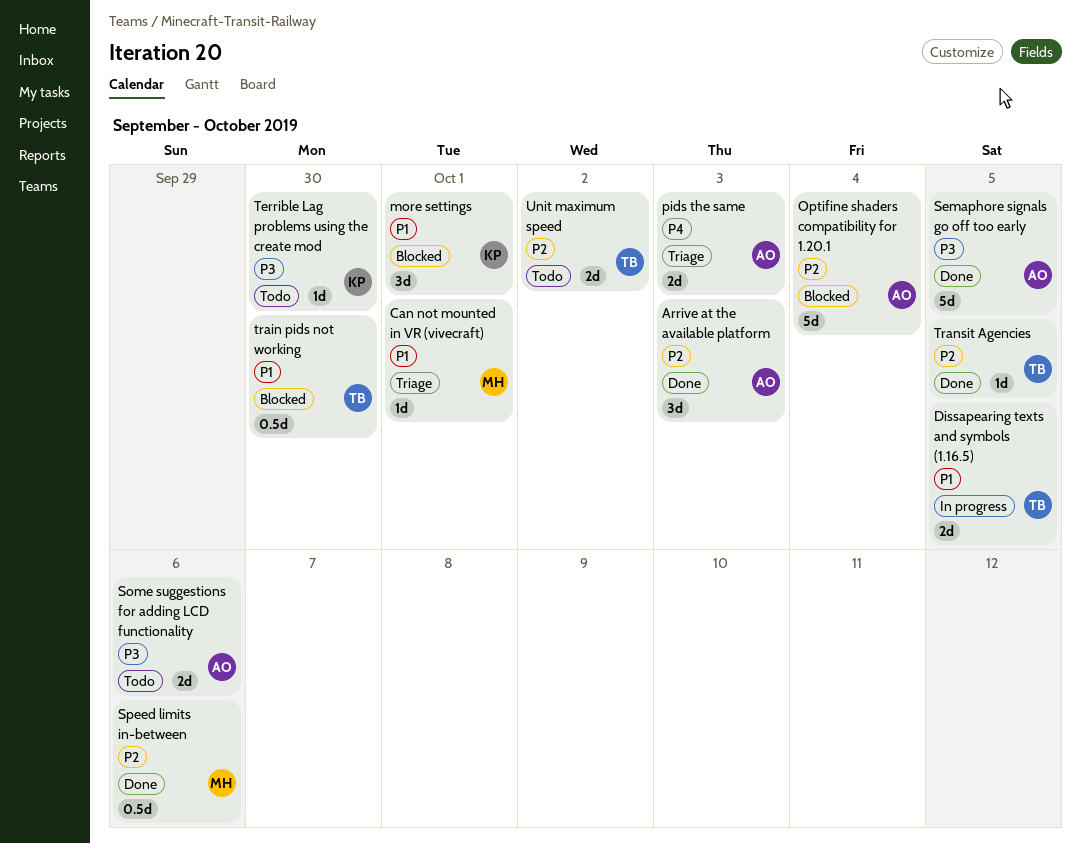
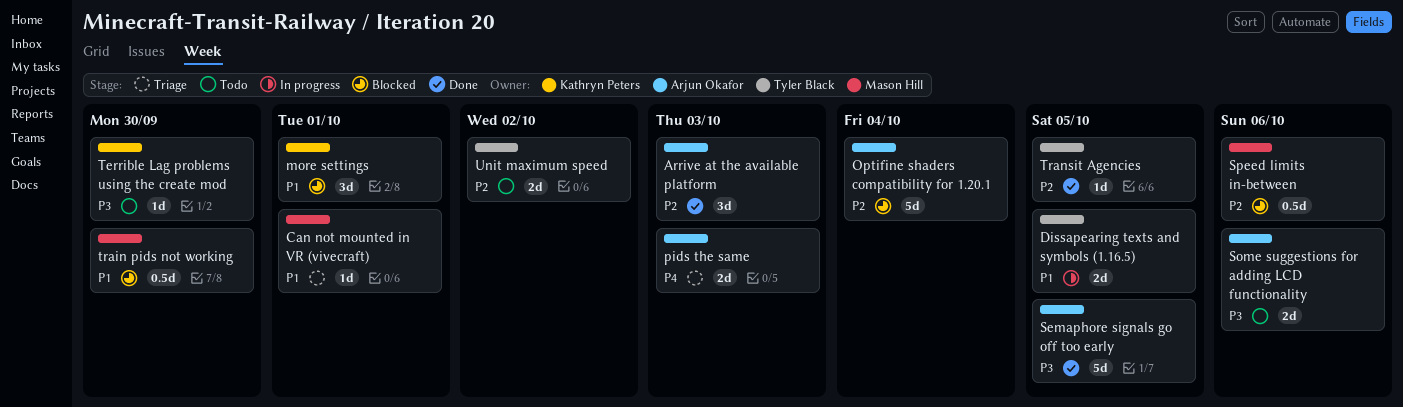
Speed limits in-between, status: Done -> Blocked
train pids not working, owner: Tyler Black -> Mason Hill

